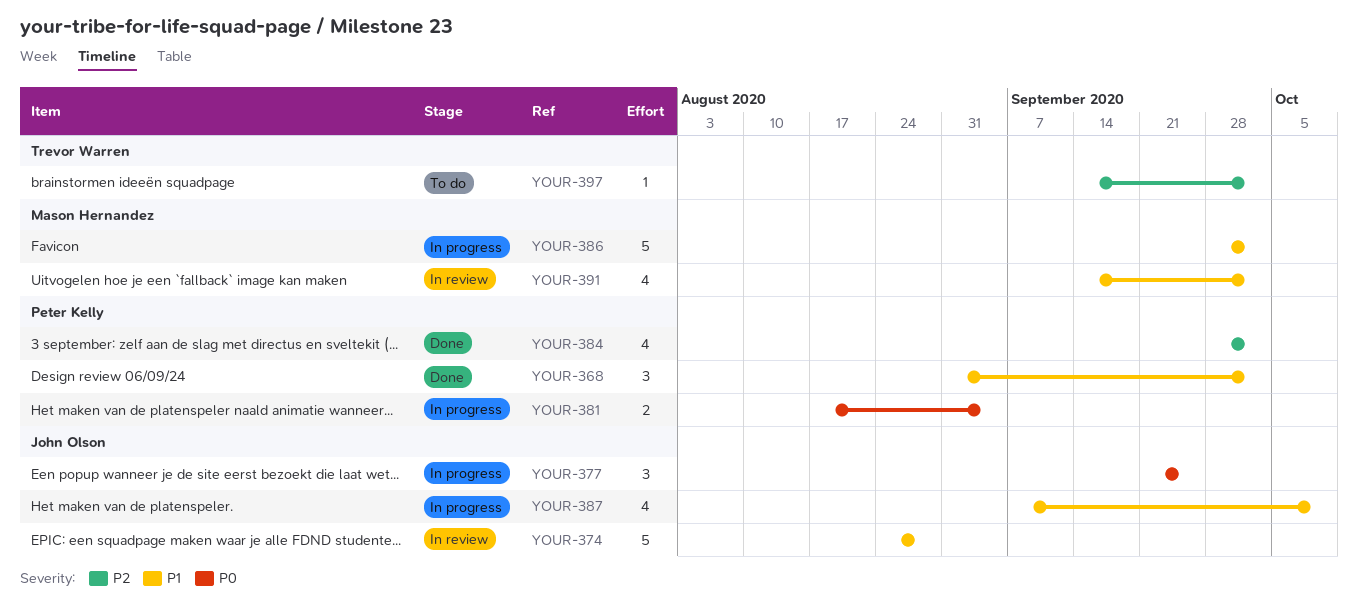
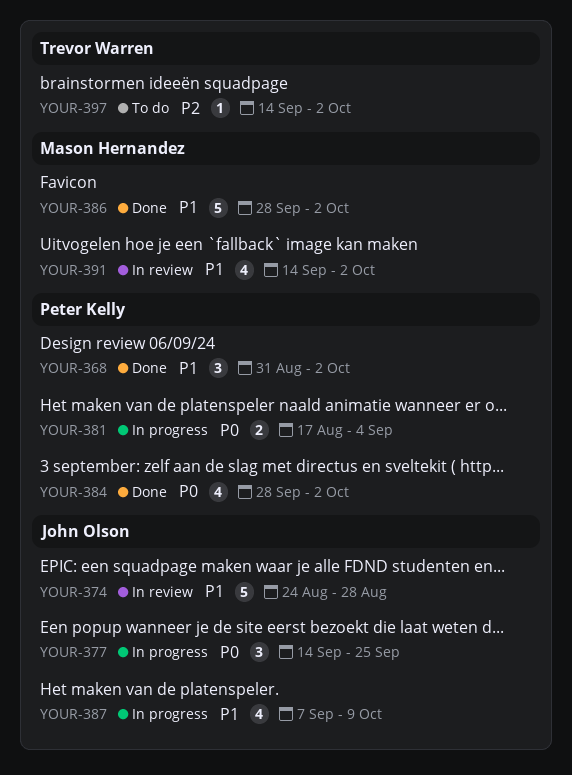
YOUR-377, start: Sep 21 -> Sep 14
YOUR-384, priority: P2 -> P0
YOUR-386, status: In progress -> Done

